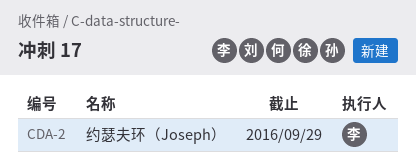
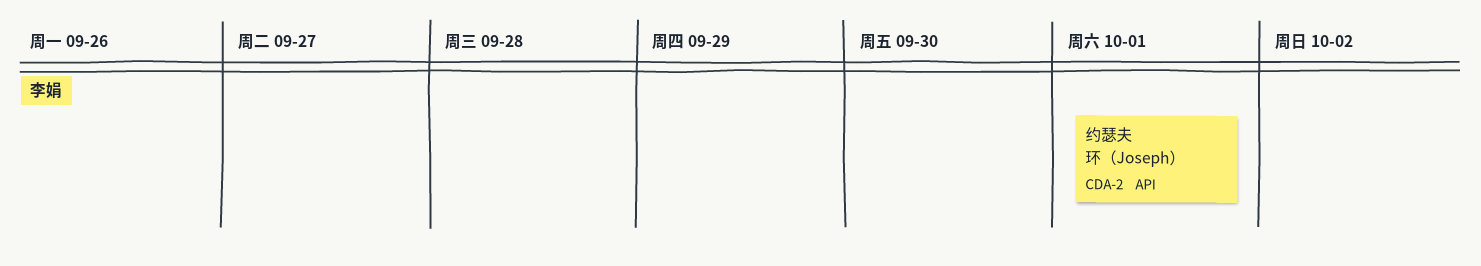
CDA-2, due: Sep 29 -> Oct 1

